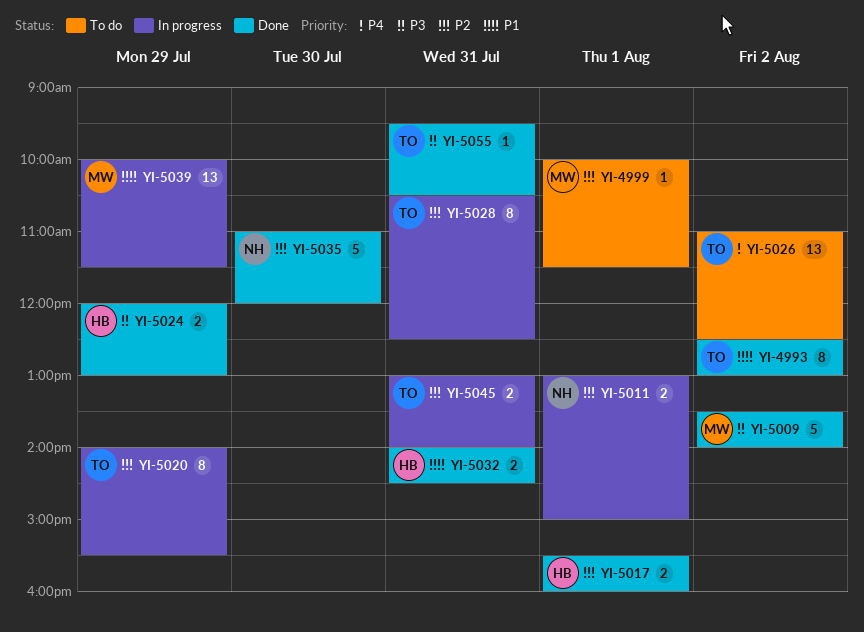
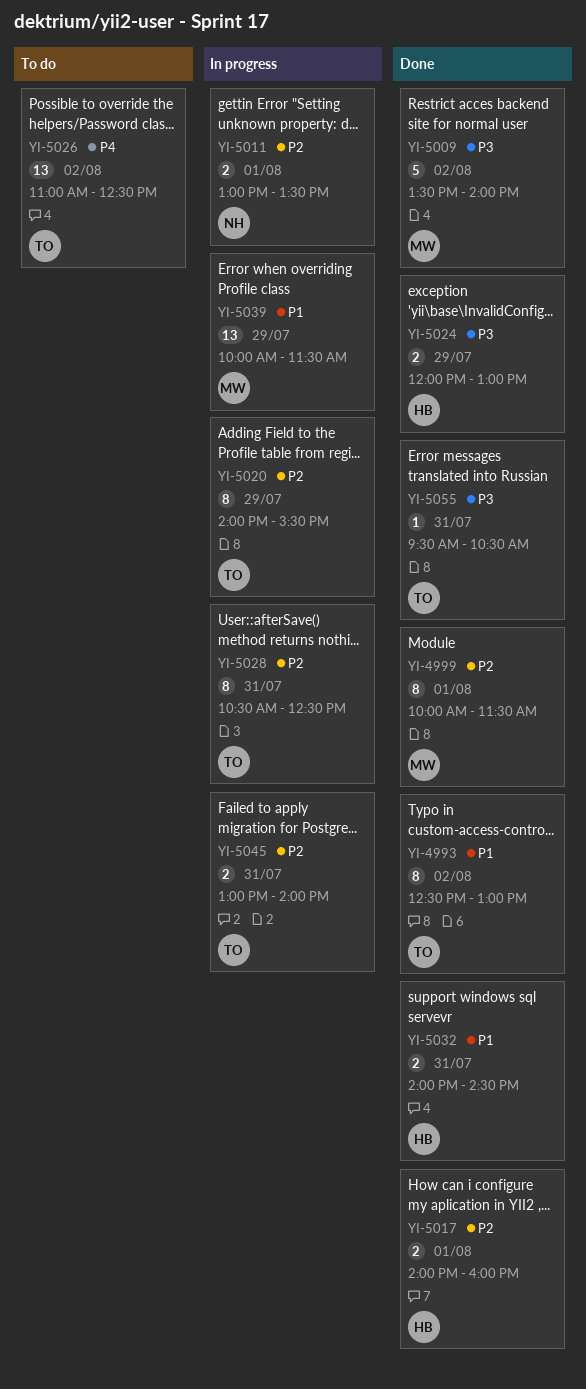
YI-4999, status: To do -> Done
YI-4999, estimate: 1 -> 8
YI-5011, ends: 15:00 -> 13:30
YI-5017, begins: 15:30 -> 14:00
YI-5035: present -> none

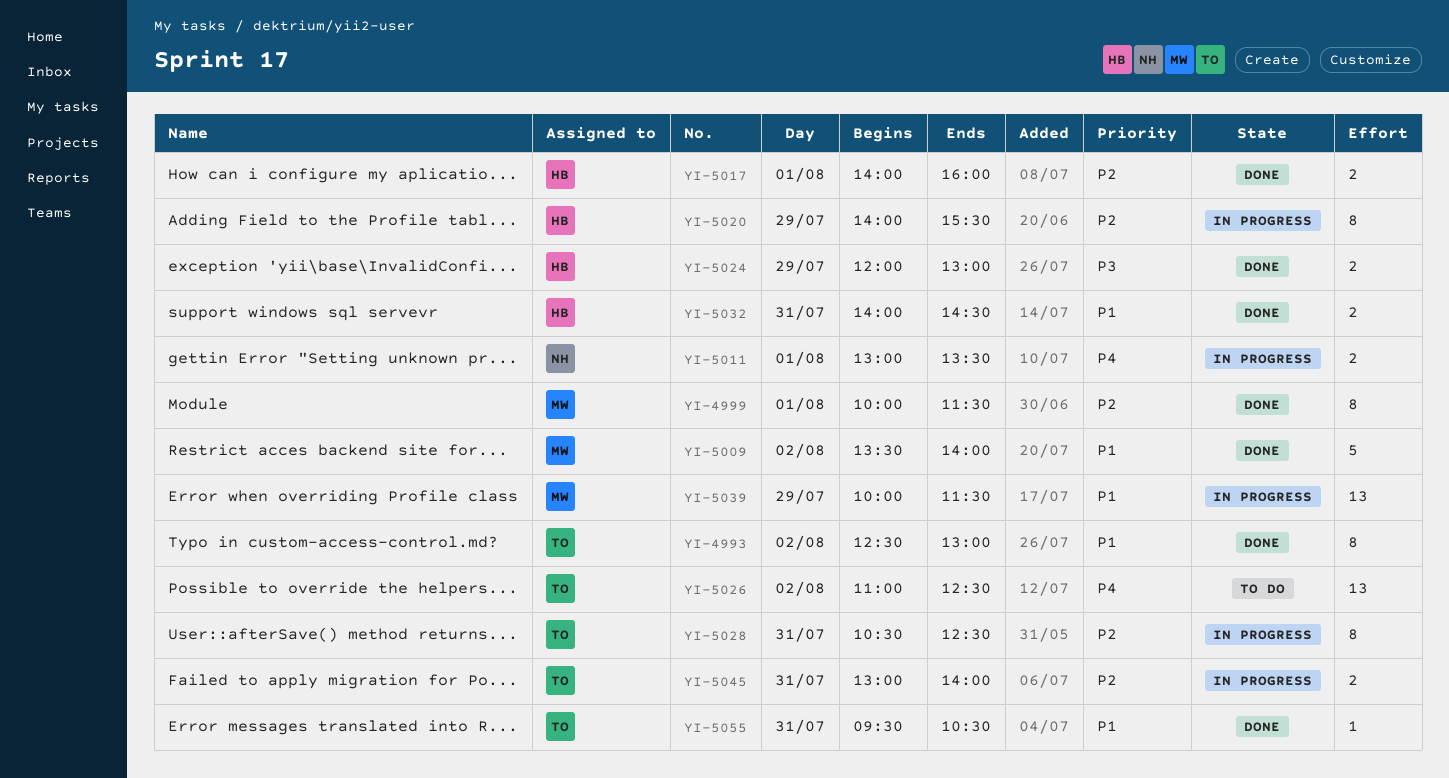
YI-5009, priority: P3 -> P1
YI-5011, priority: P2 -> P4
YI-5020, owner: TO -> HB
YI-5055, priority: P3 -> P1

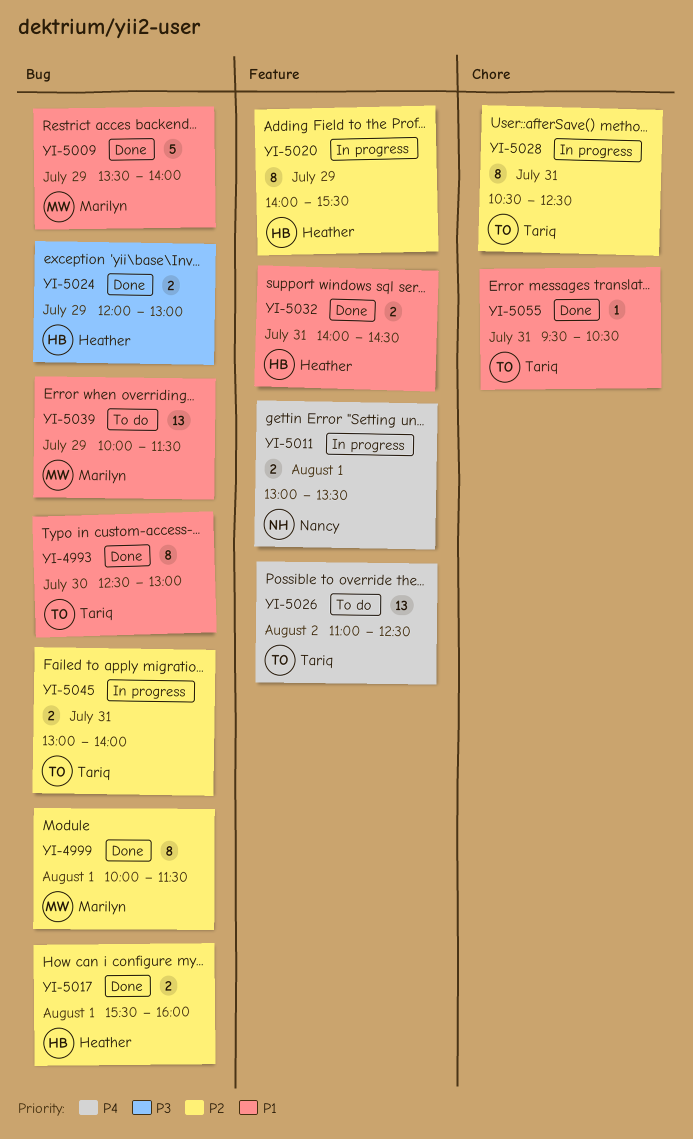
YI-4993, day: Aug 2 -> Jul 30
YI-5009, day: Aug 2 -> Jul 29
YI-5017, begins: 14:00 -> 15:30
YI-5039, status: In progress -> To do

